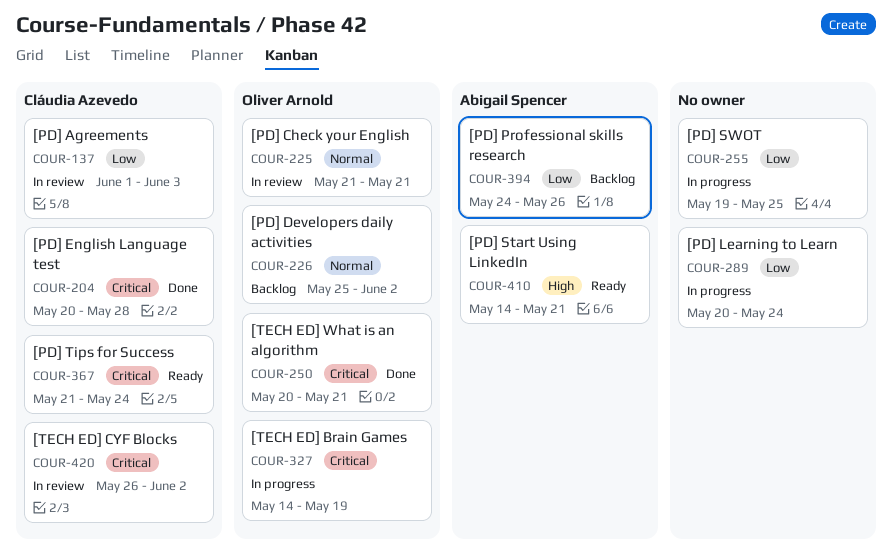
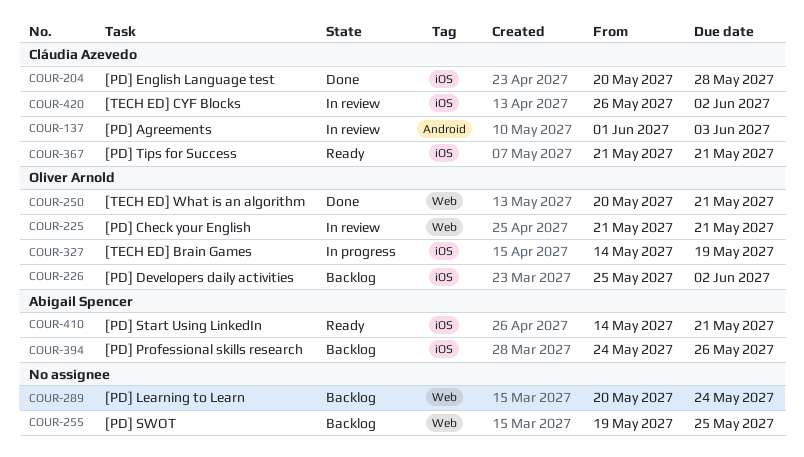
COUR-255, status: In progress -> Backlog
COUR-289, status: In progress -> Backlog
COUR-367, due: May 24 -> May 21

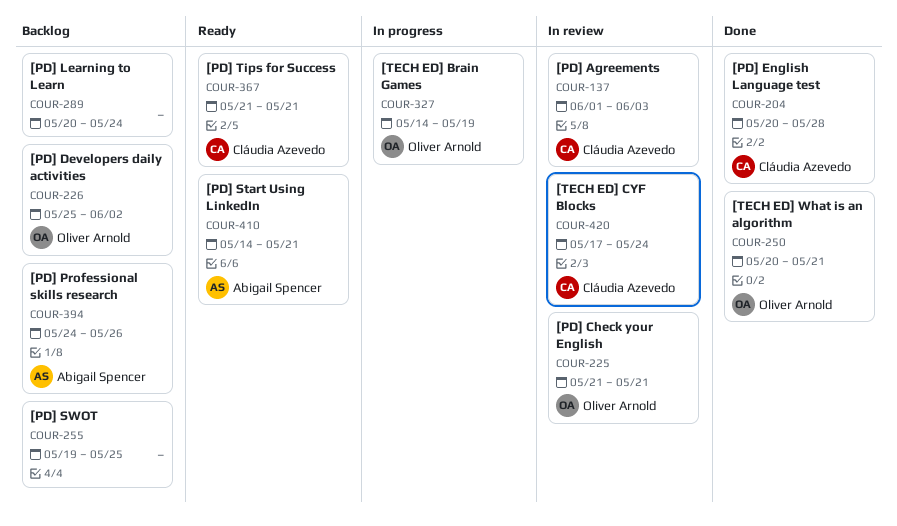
COUR-420, start: May 26 -> May 17
COUR-420, due: Jun 2 -> May 24

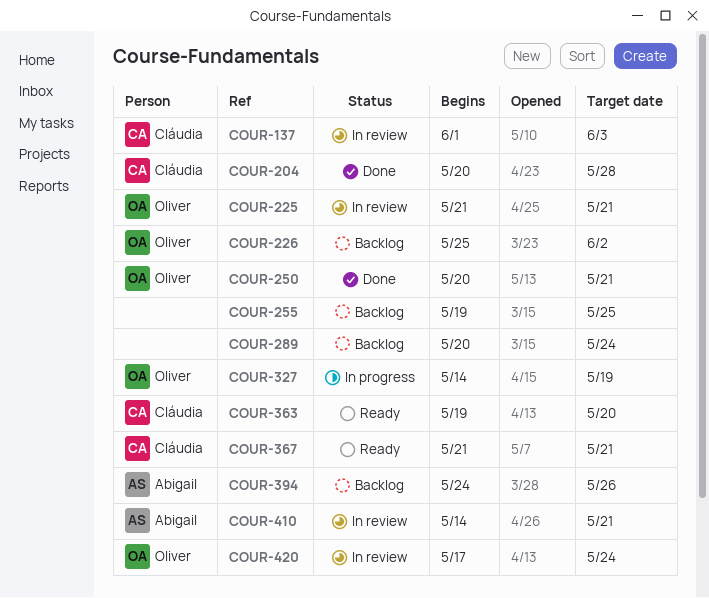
COUR-363: none -> present
COUR-410, status: Ready -> In review
COUR-420, owner: Cláudia Azevedo -> Oliver Arnold

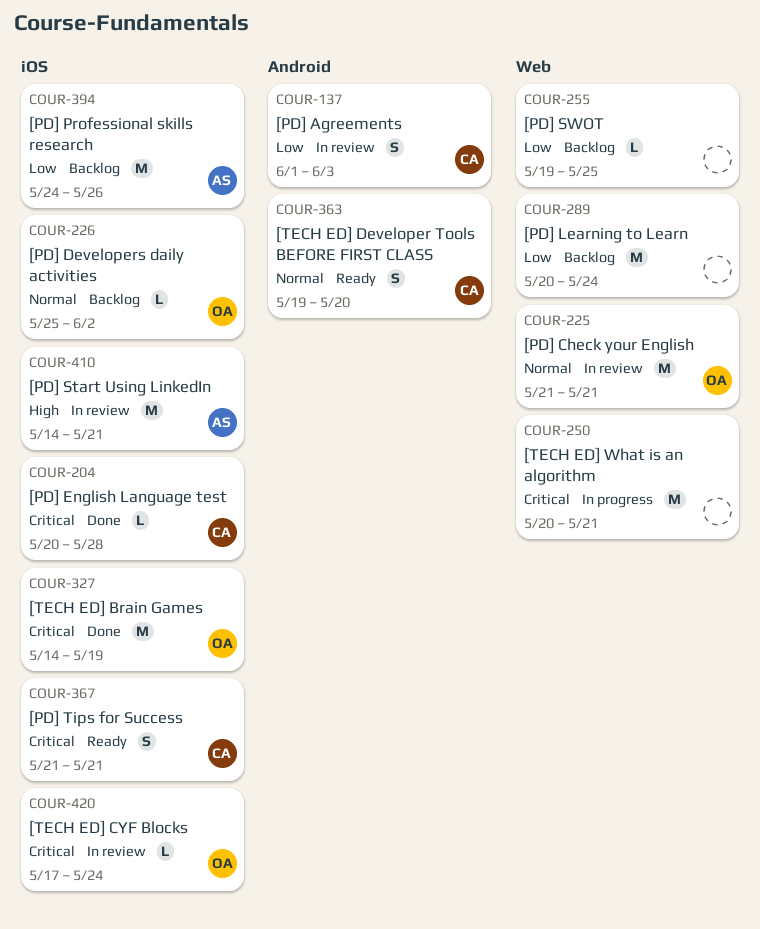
COUR-250, status: Done -> In progress
COUR-250, owner: Oliver -> none
COUR-327, status: In progress -> Done

